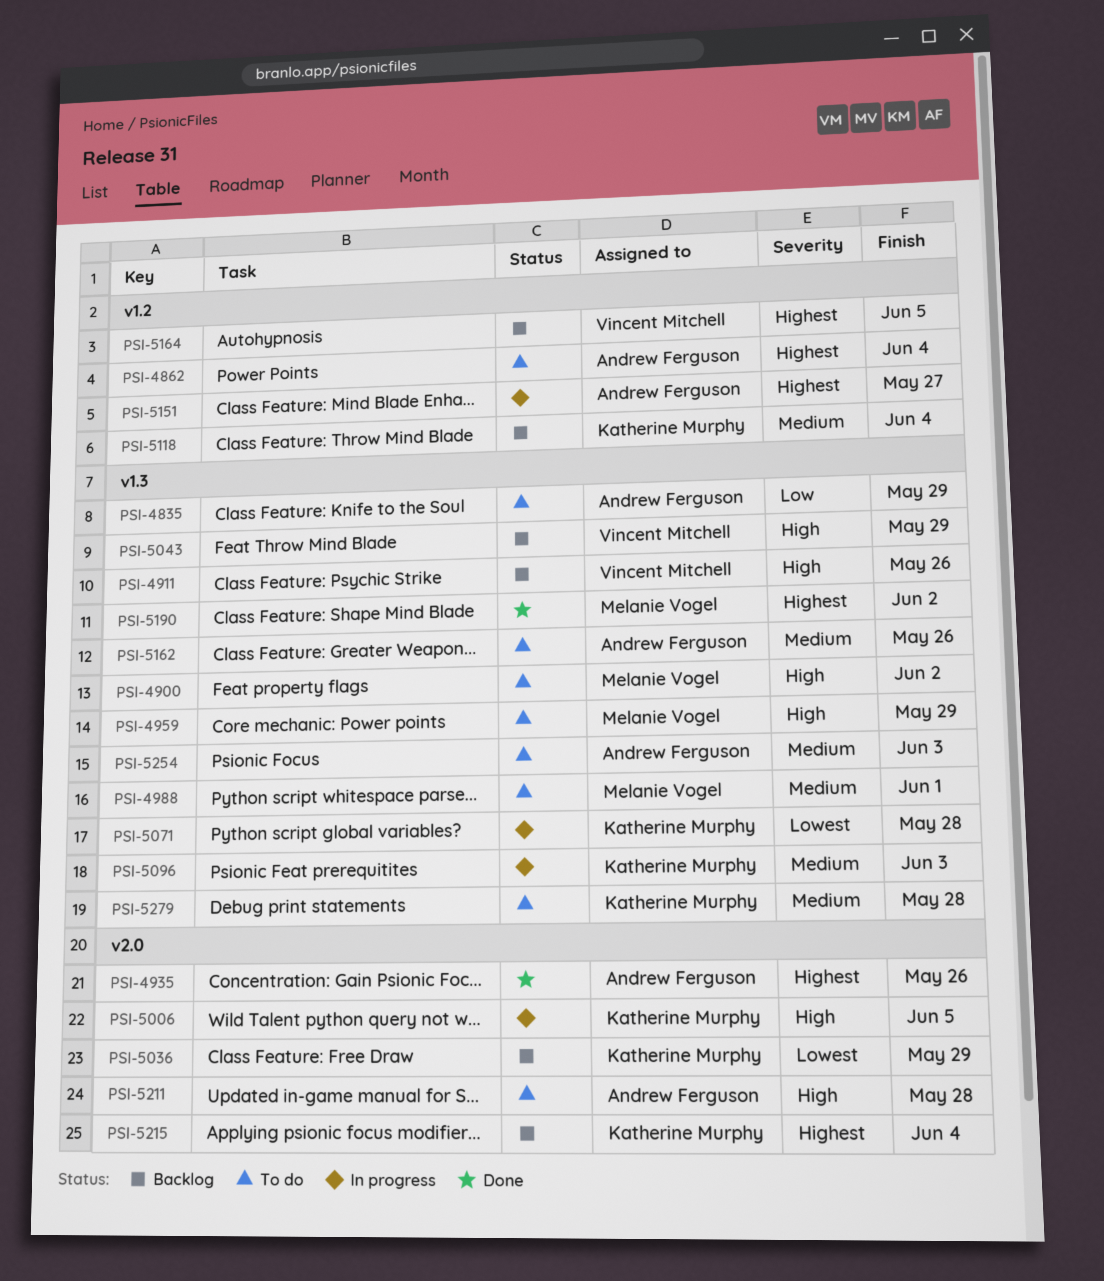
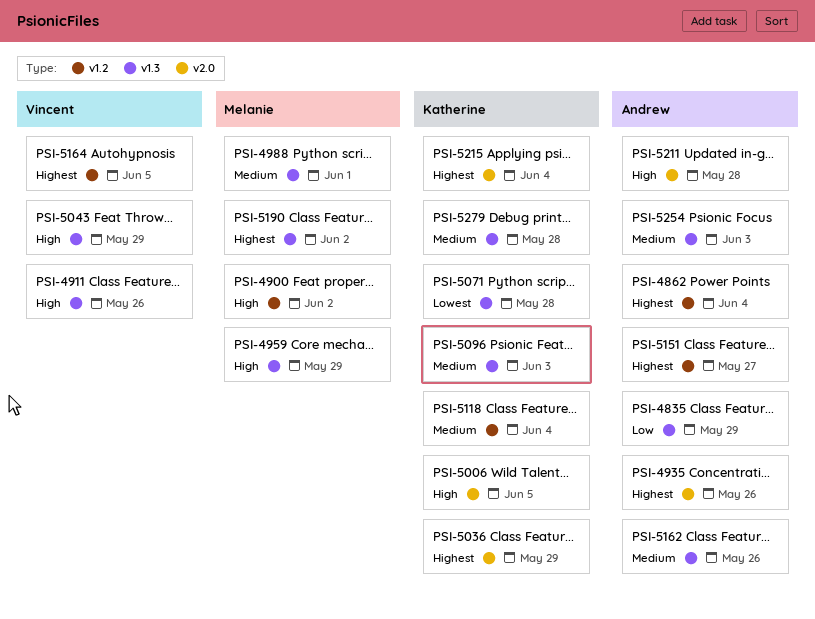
PSI-4900, label: v1.3 -> v1.2
PSI-5036, priority: Lowest -> Highest

